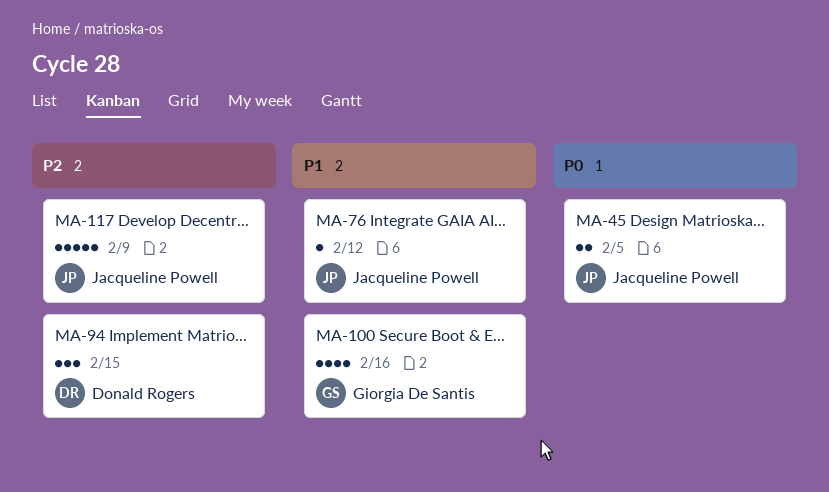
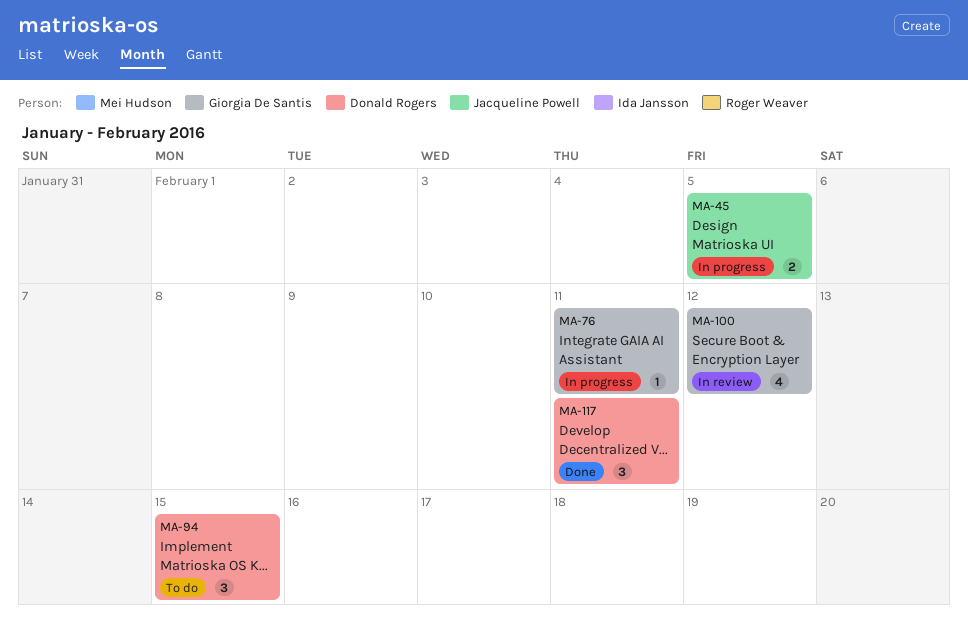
MA-76, owner: Jacqueline Powell -> Giorgia De Santis
MA-76, due: Feb 12 -> Feb 11
MA-100, due: Feb 16 -> Feb 12
MA-117, owner: Jacqueline Powell -> Donald Rogers
MA-117, estimate: 5 -> 3
MA-117, due: Feb 9 -> Feb 11

